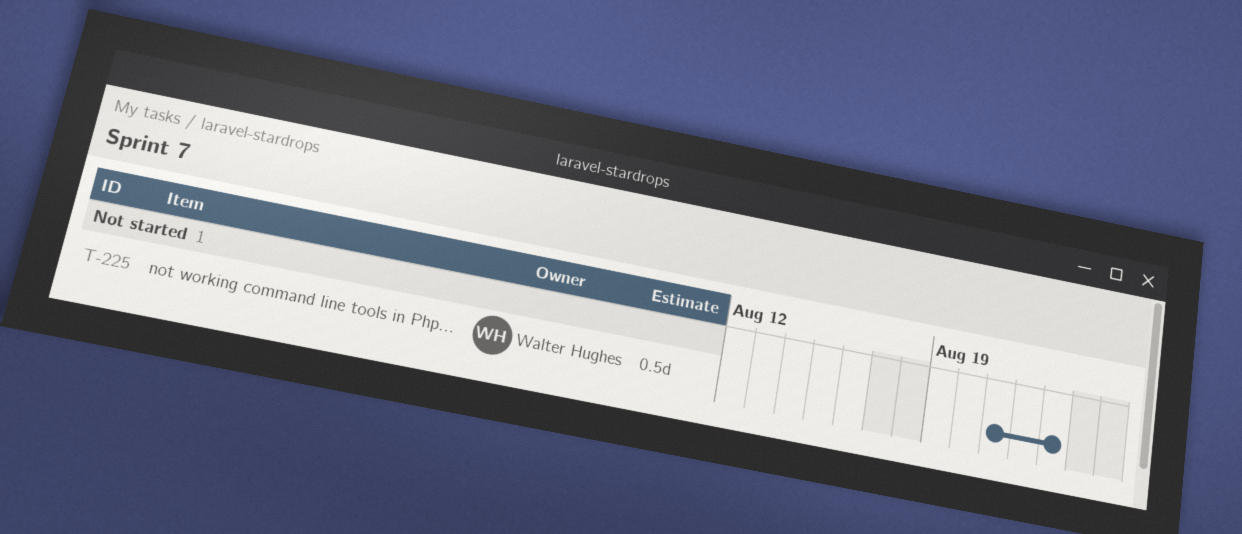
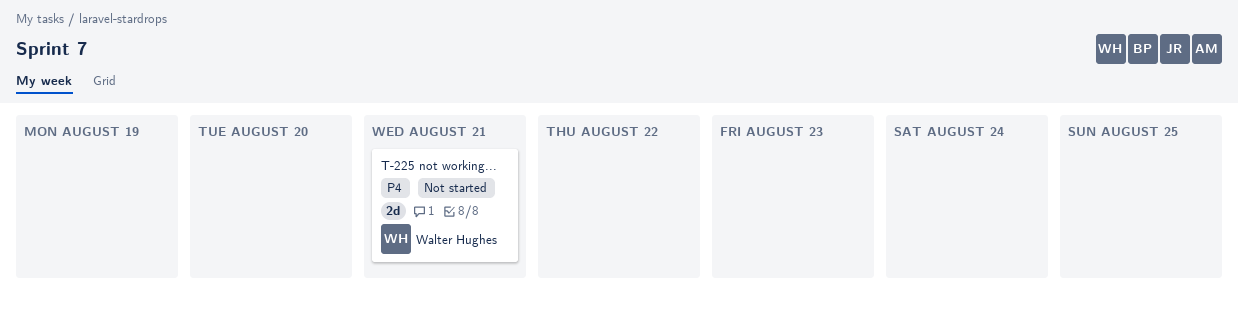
T-225, estimate: 0.5d -> 2d
T-225, due: Aug 23 -> Aug 21

